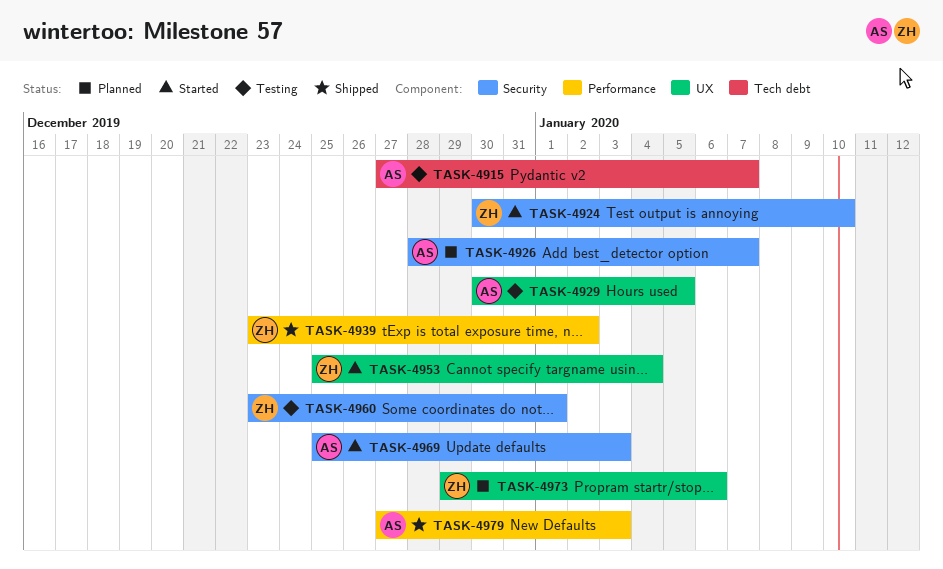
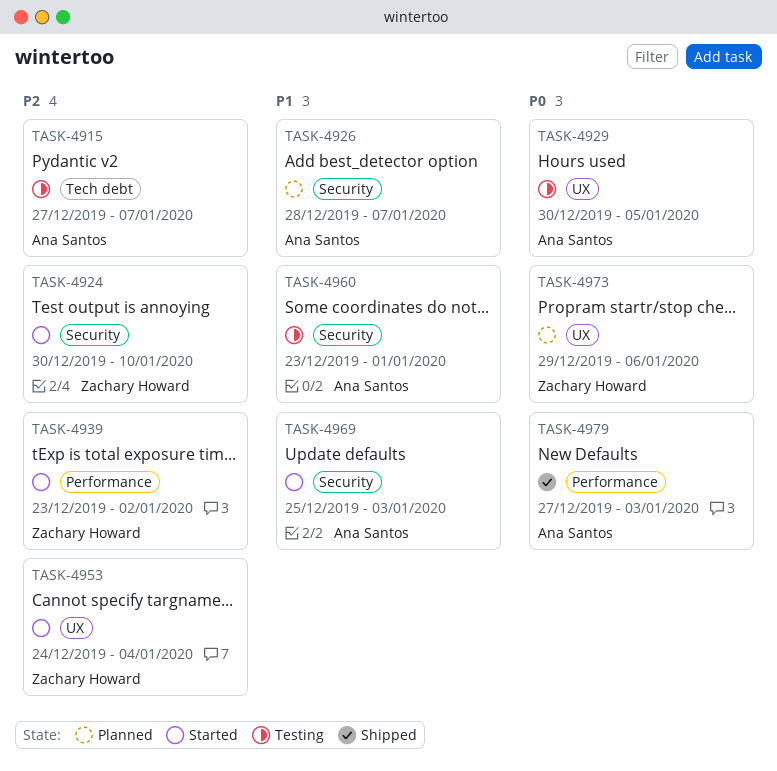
TASK-4939, status: Shipped -> Started
TASK-4953, start: Dec 25 -> Dec 24
TASK-4960, owner: Zachary Howard -> Ana Santos

